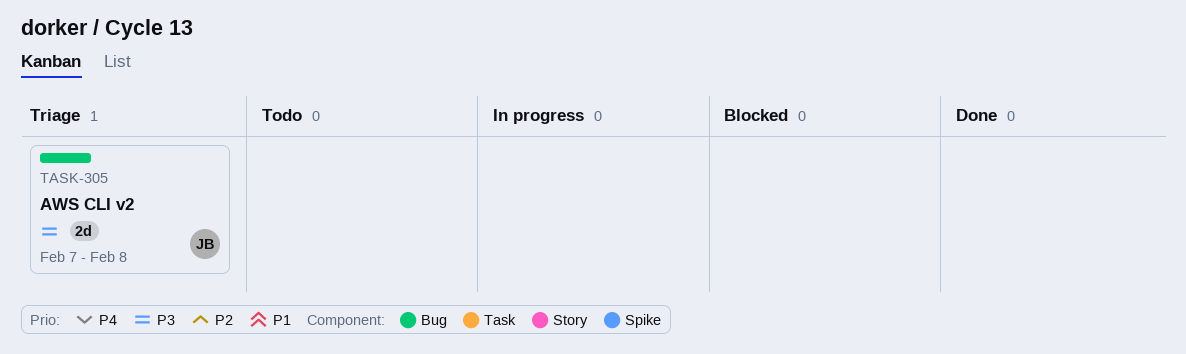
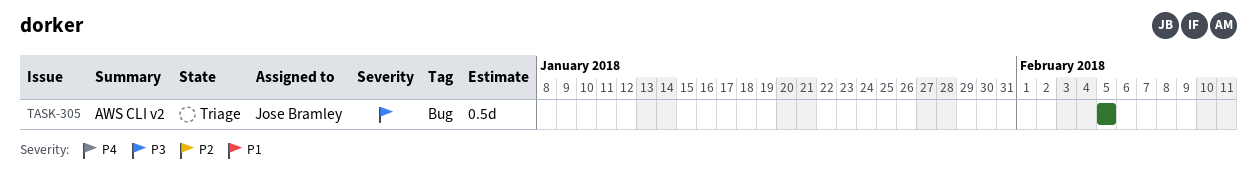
TASK-305, estimate: 2d -> 0.5d
TASK-305, start: Feb 7 -> Feb 5
TASK-305, due: Feb 8 -> Feb 5

